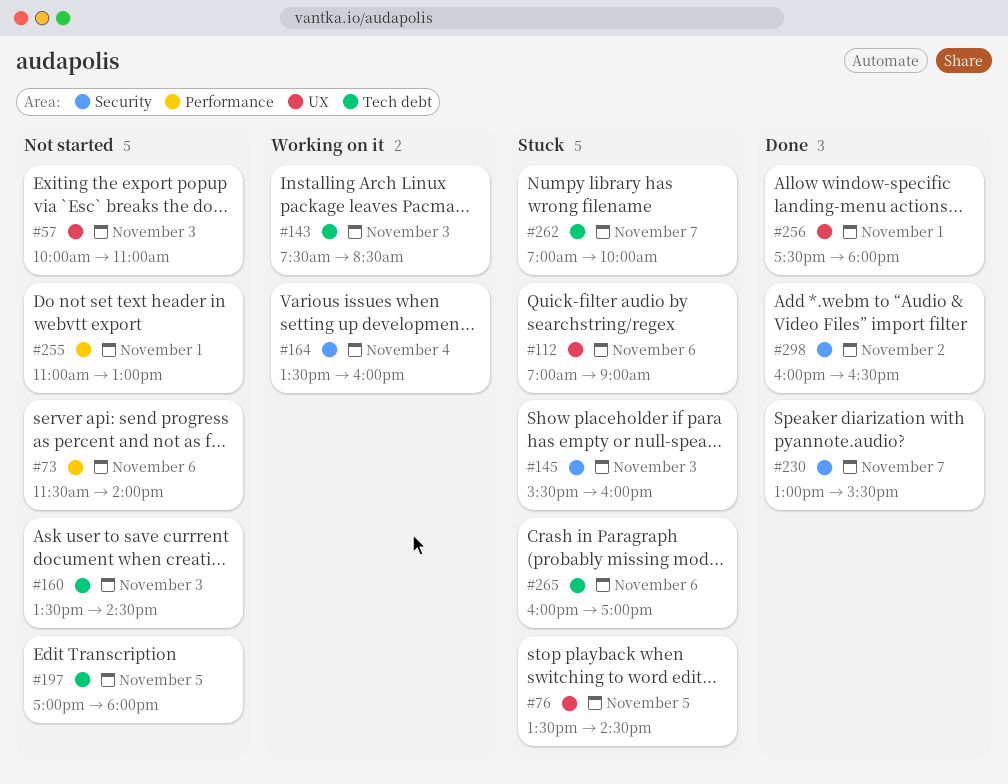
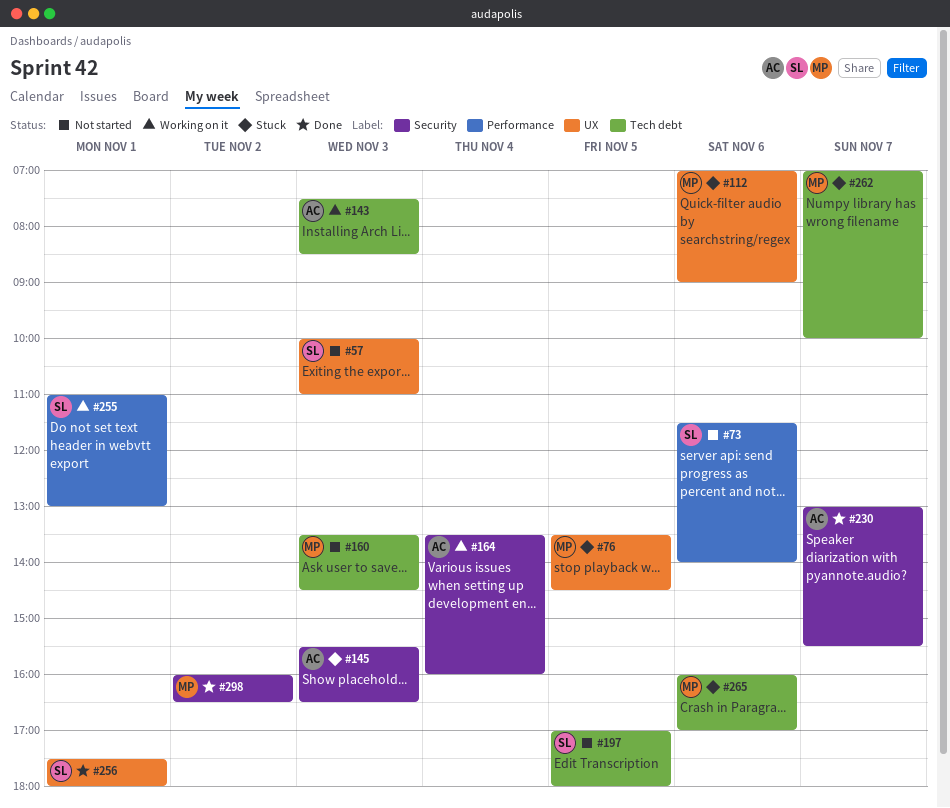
#145, ends: 16:00 -> 16:30
#255, status: Not started -> Working on it

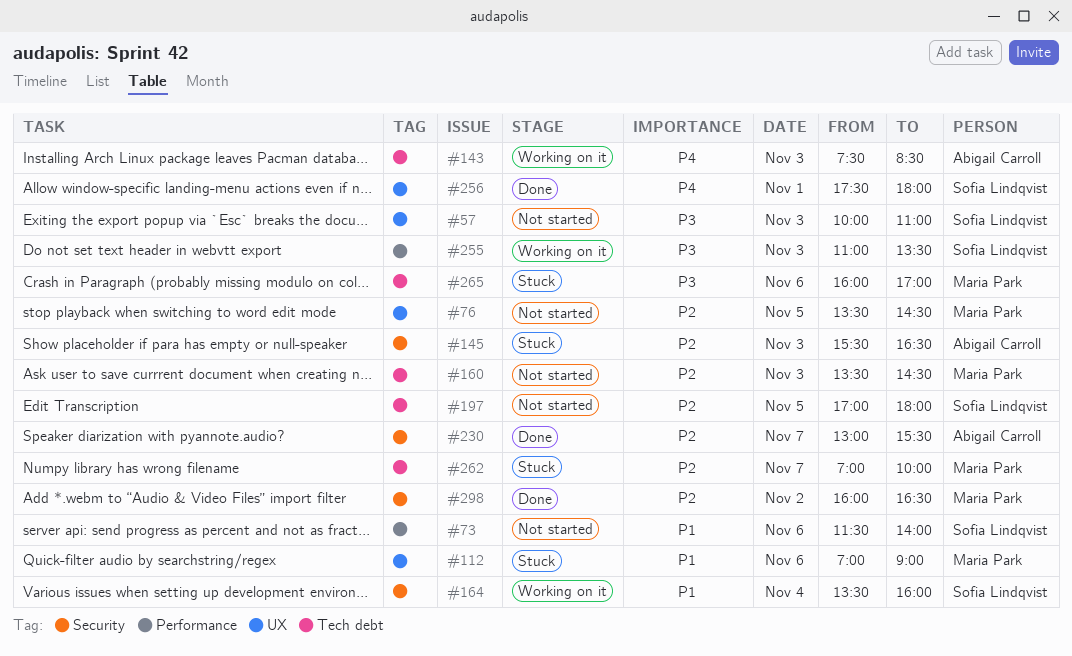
#76, status: Stuck -> Not started
#164, owner: Abigail Carroll -> Sofia Lindqvist
#255, day: Nov 1 -> Nov 3
#255, ends: 13:00 -> 13:30

